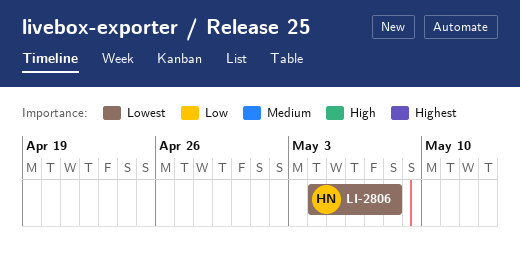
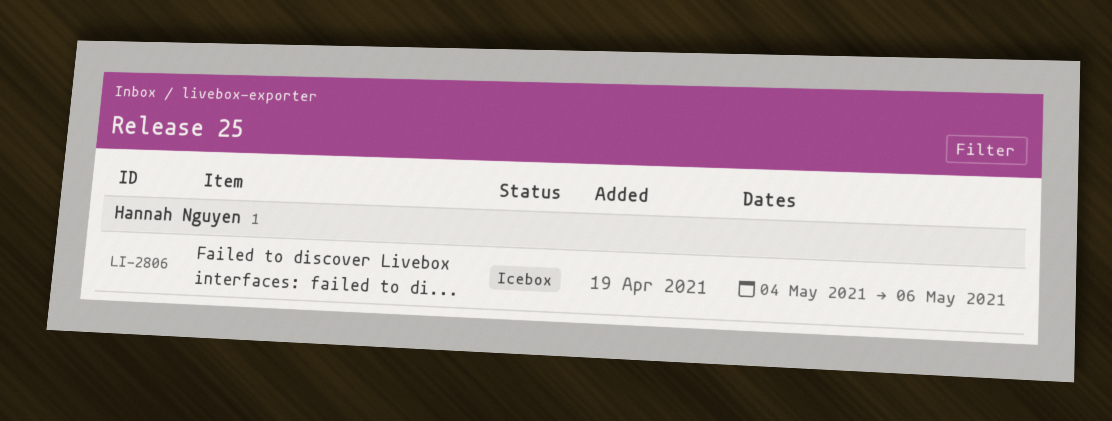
LI-2806, due: May 8 -> May 6

